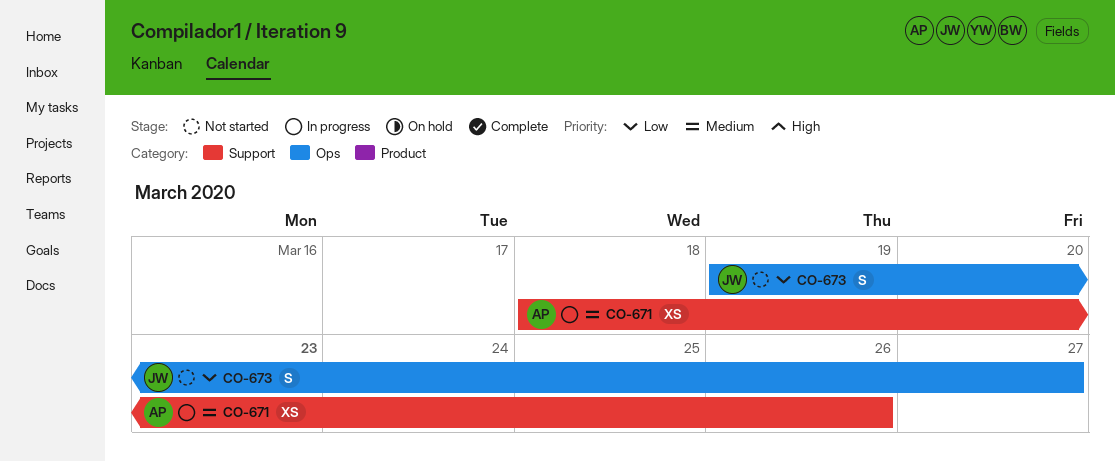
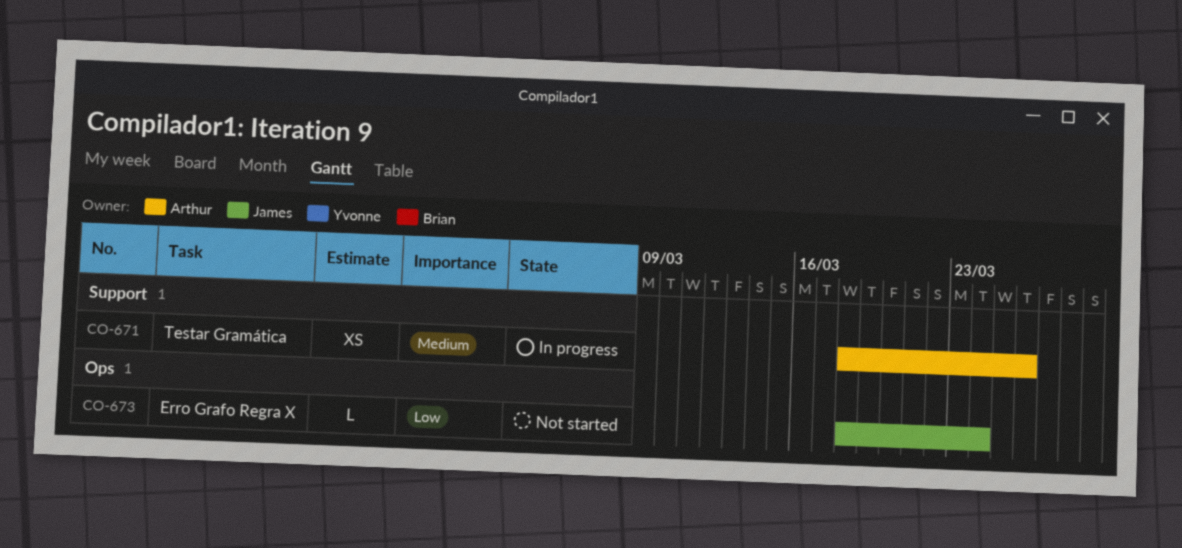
CO-673, estimate: S -> L
CO-673, start: Mar 19 -> Mar 18
CO-673, due: Mar 27 -> Mar 24

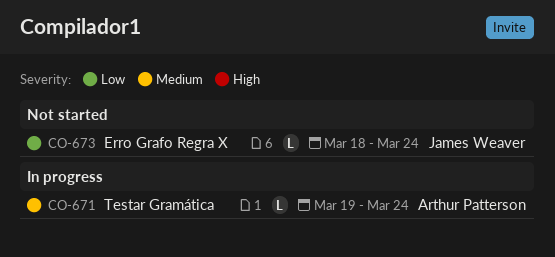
CO-671, estimate: XS -> L
CO-671, start: Mar 18 -> Mar 19
CO-671, due: Mar 26 -> Mar 24

